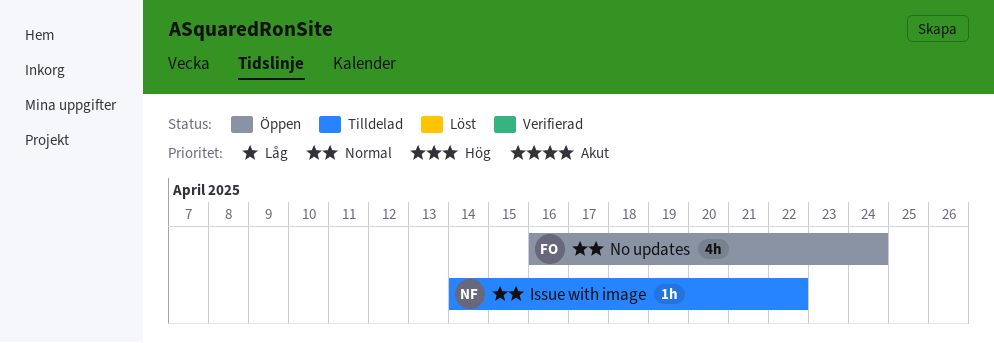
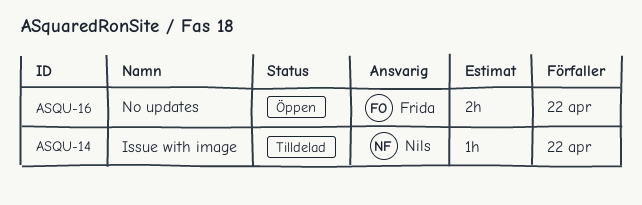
No updates, estimate: 4h -> 2h
No updates, due: Apr 24 -> Apr 22

